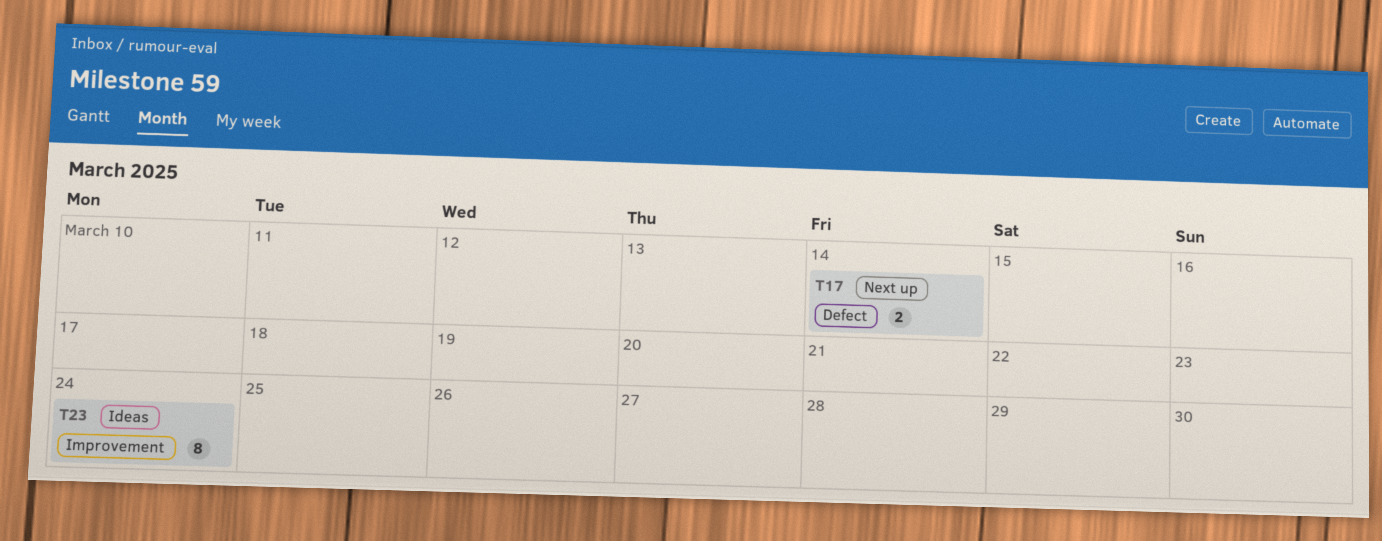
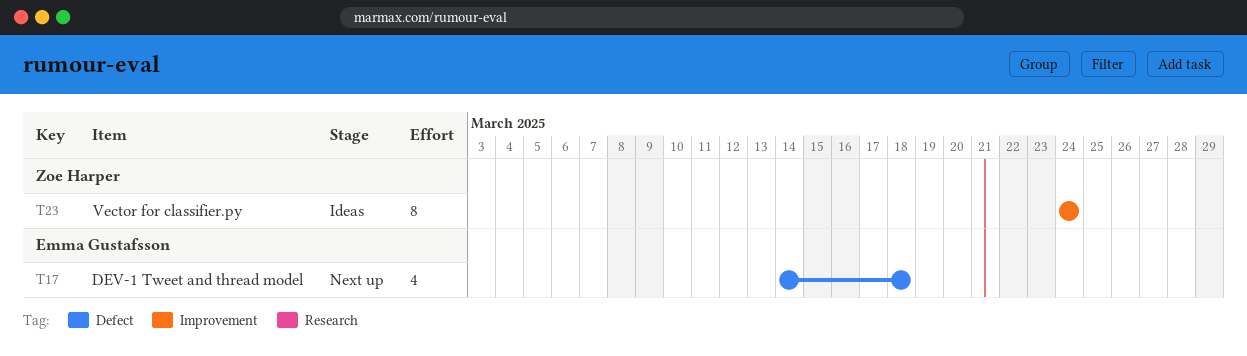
T17, estimate: 2 -> 4
T17, due: Mar 14 -> Mar 18

